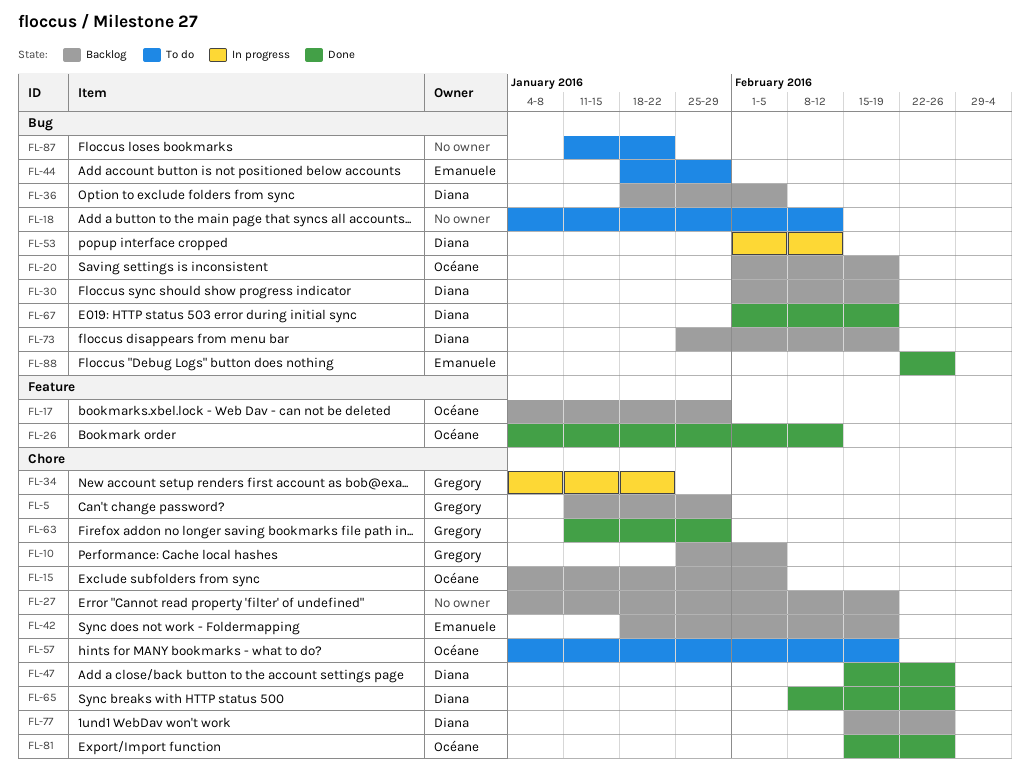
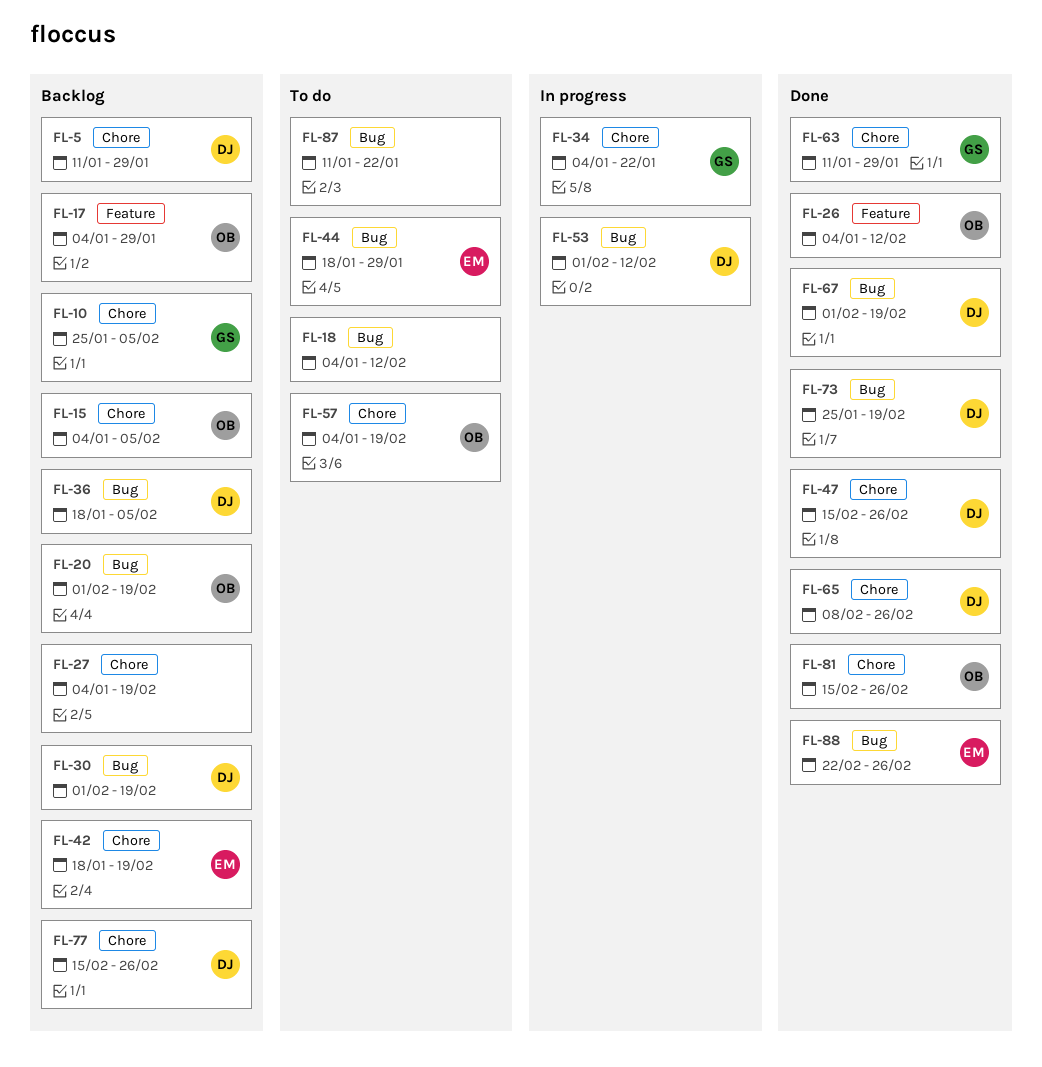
FL-5, owner: Gregory -> Diana
FL-73, status: Backlog -> Done

